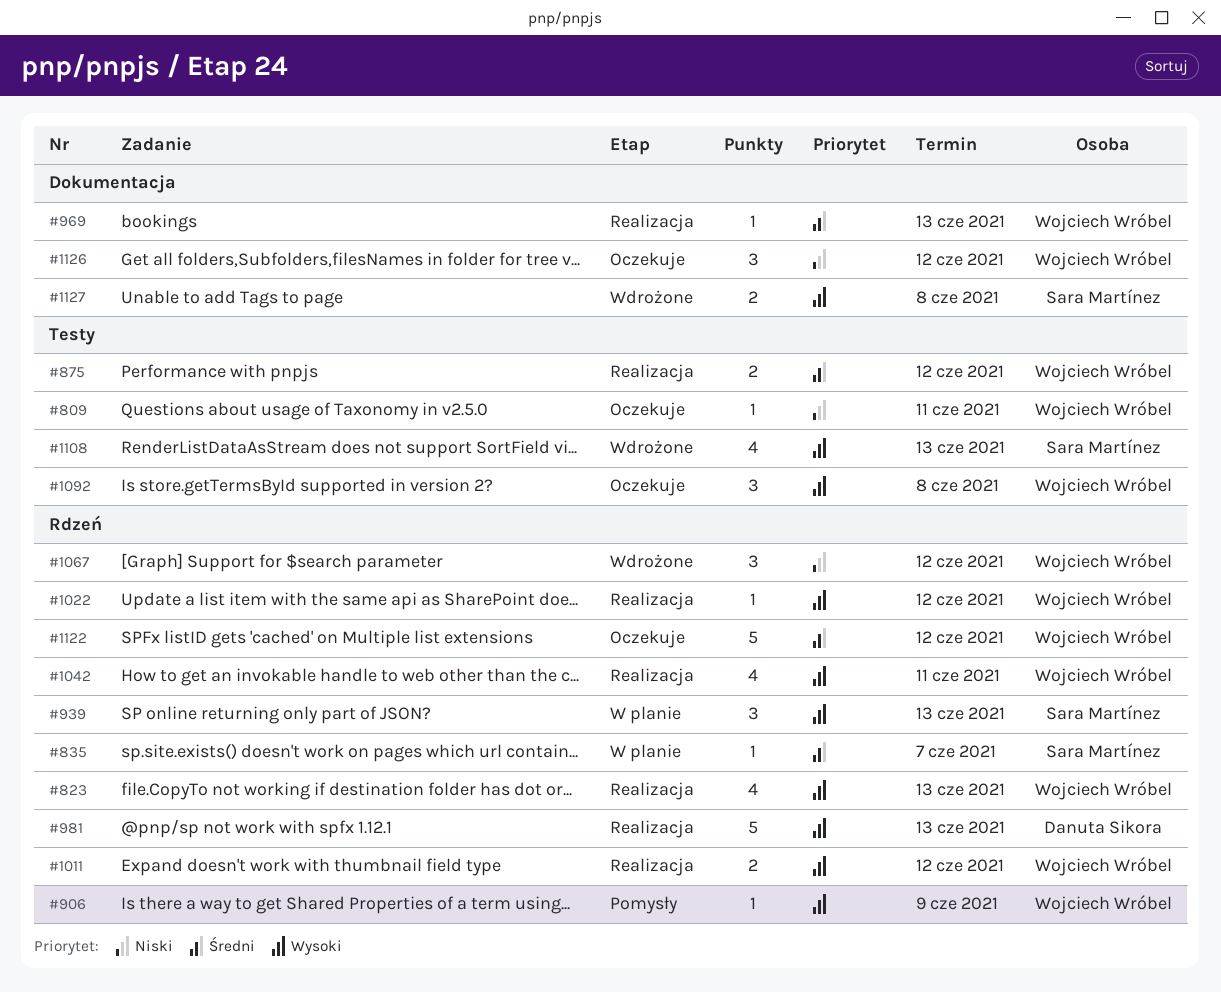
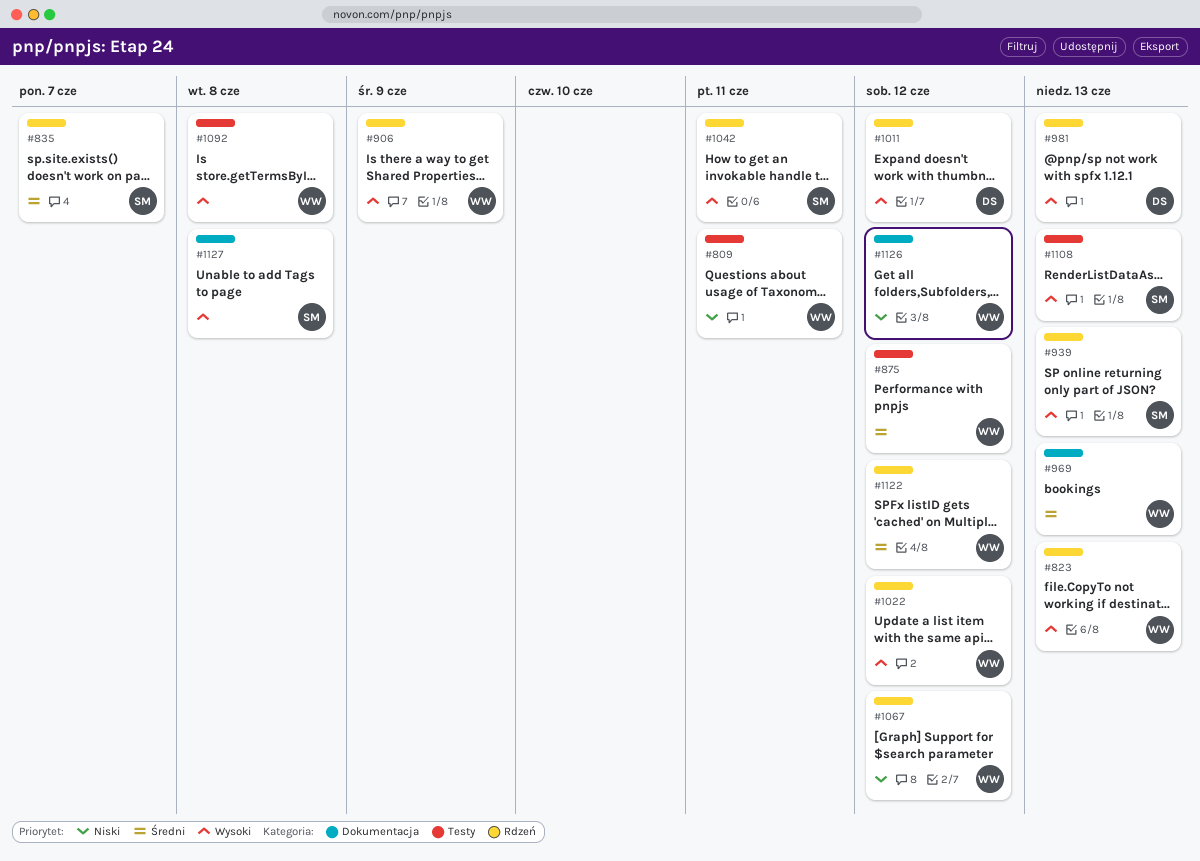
#1011, owner: Wojciech Wróbel -> Danuta Sikora
#1042, owner: Wojciech Wróbel -> Sara Martínez

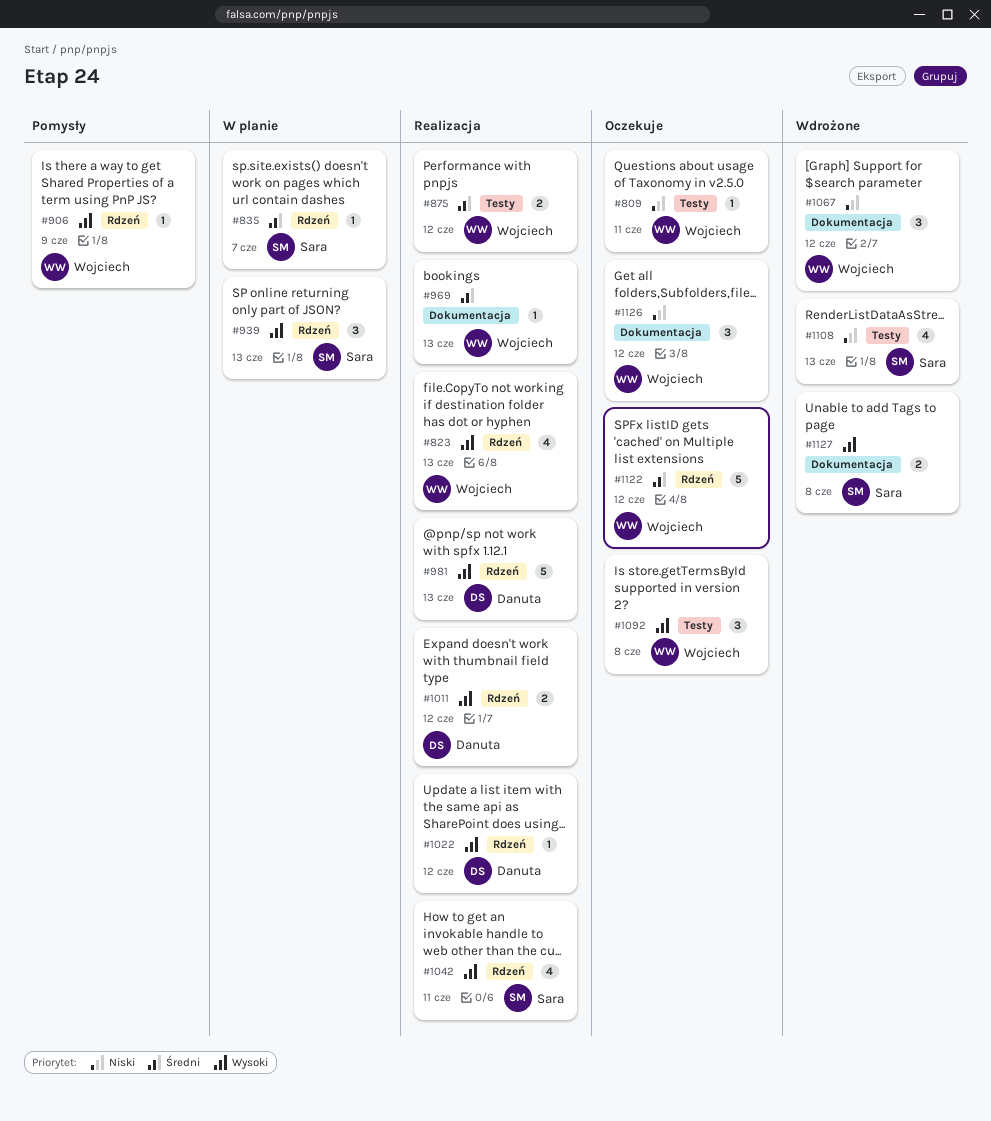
#1022, owner: Wojciech -> Danuta
#1067, label: Rdzeń -> Dokumentacja
#1108, priority: Wysoki -> Niski

